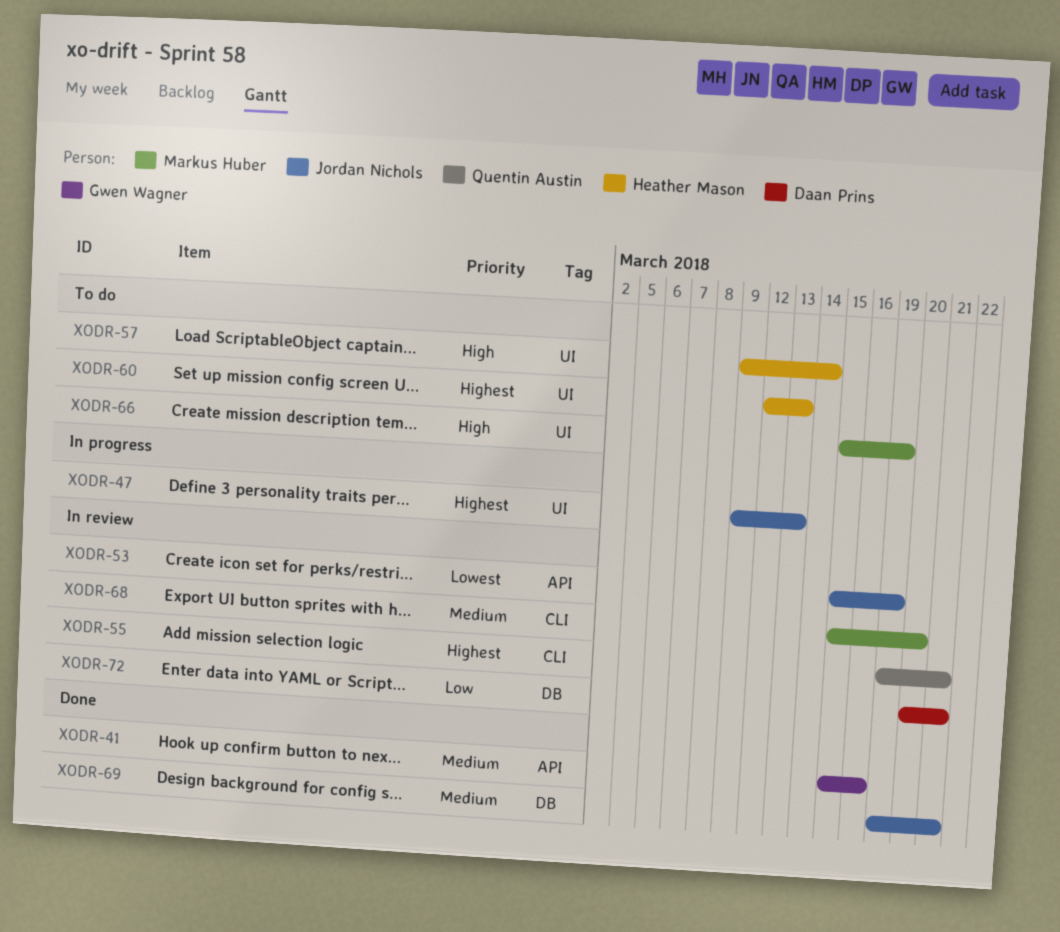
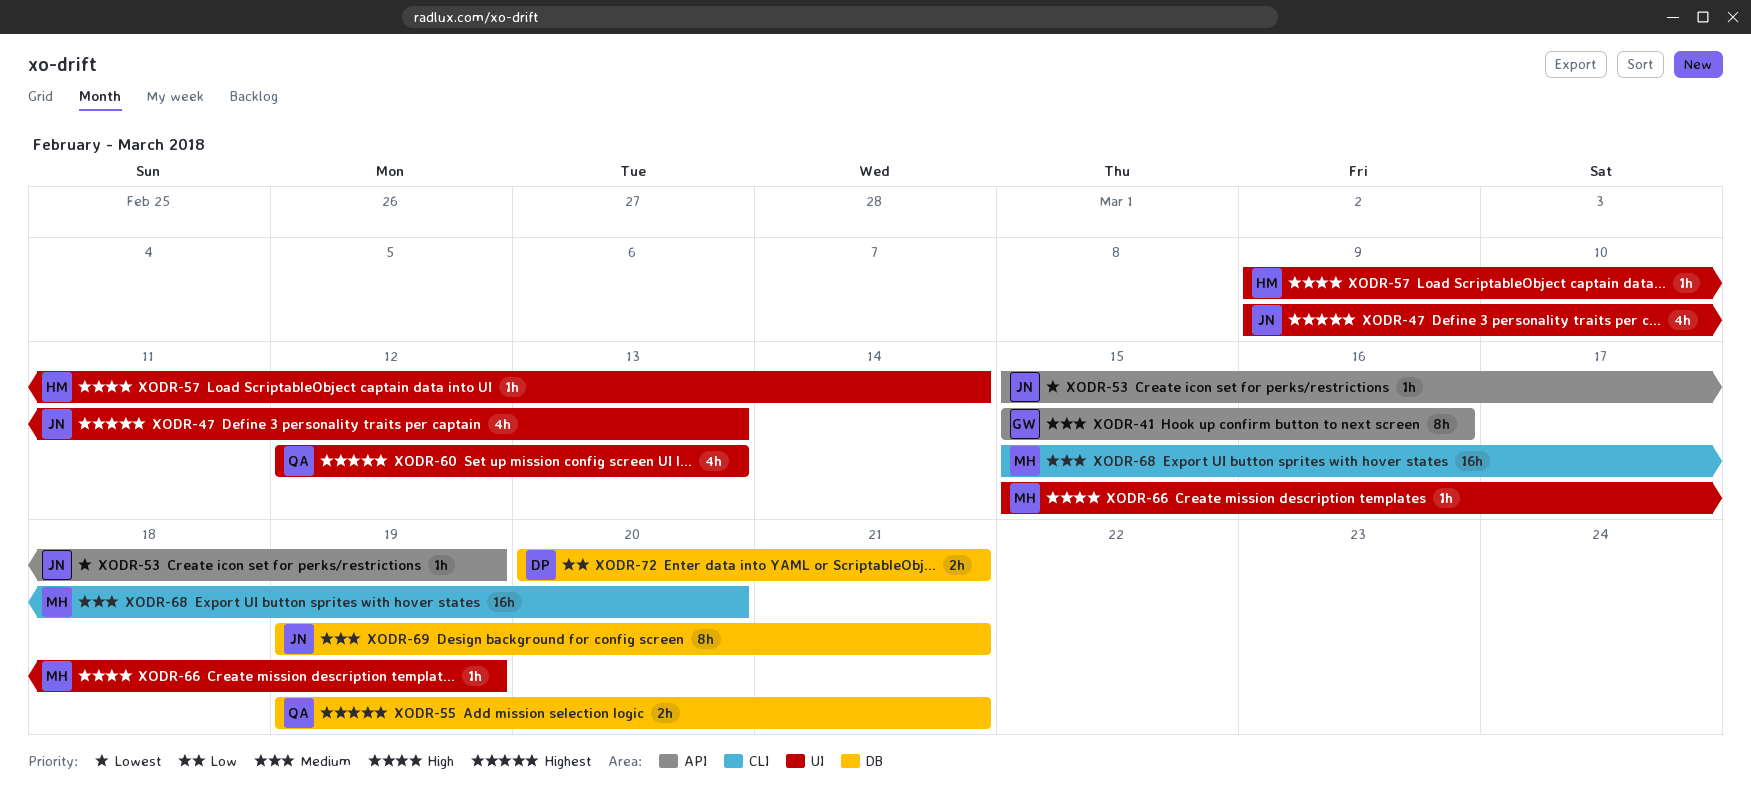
XODR-55, label: CLI -> DB
XODR-60, owner: Heather Mason -> Quentin Austin

